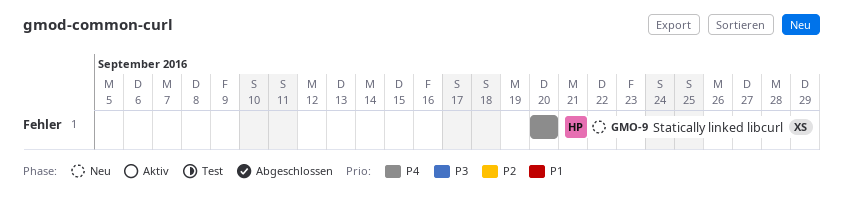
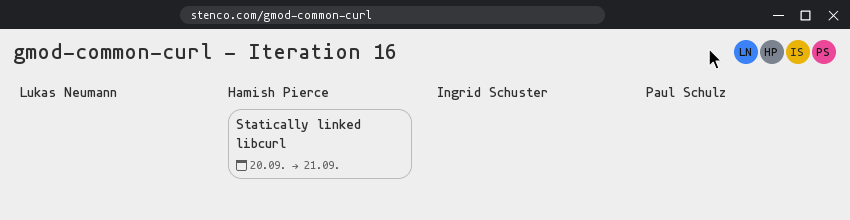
Statically linked libcurl, due: Sep 20 -> Sep 21

